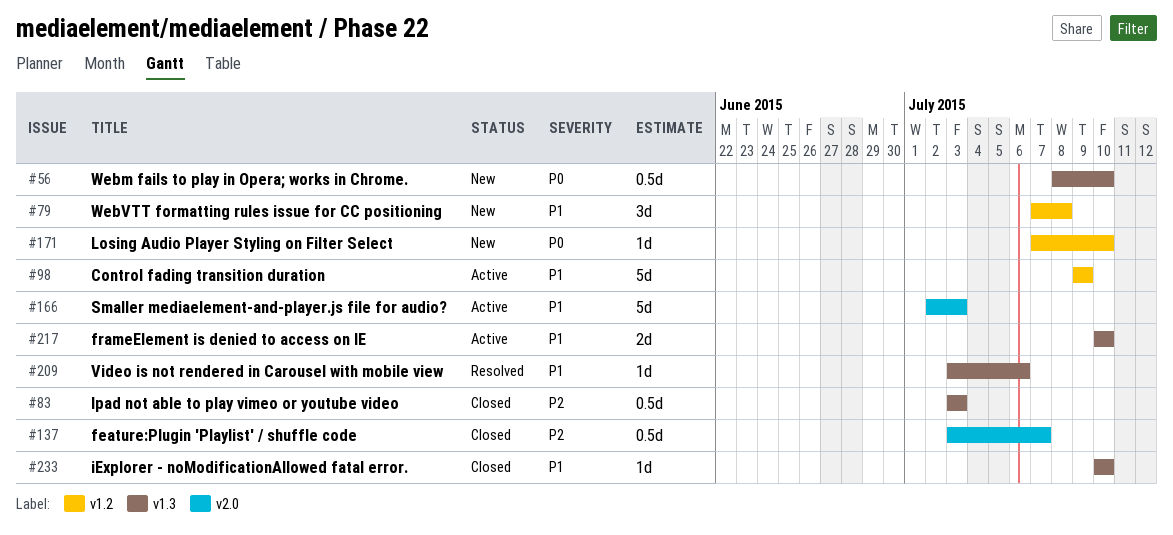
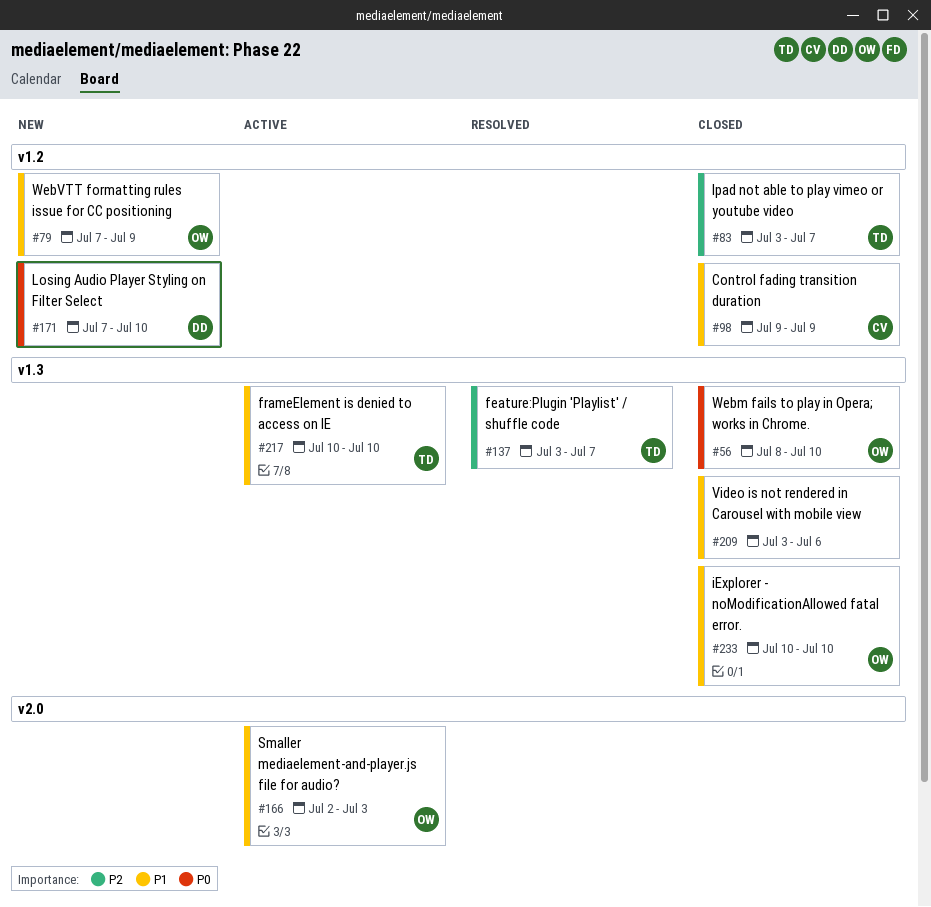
#56, status: New -> Closed
#79, due: Jul 8 -> Jul 9
#83, label: v1.3 -> v1.2
#83, due: Jul 3 -> Jul 7
#98, status: Active -> Closed
#137, status: Closed -> Resolved
#137, label: v2.0 -> v1.3
#209, status: Resolved -> Closed

